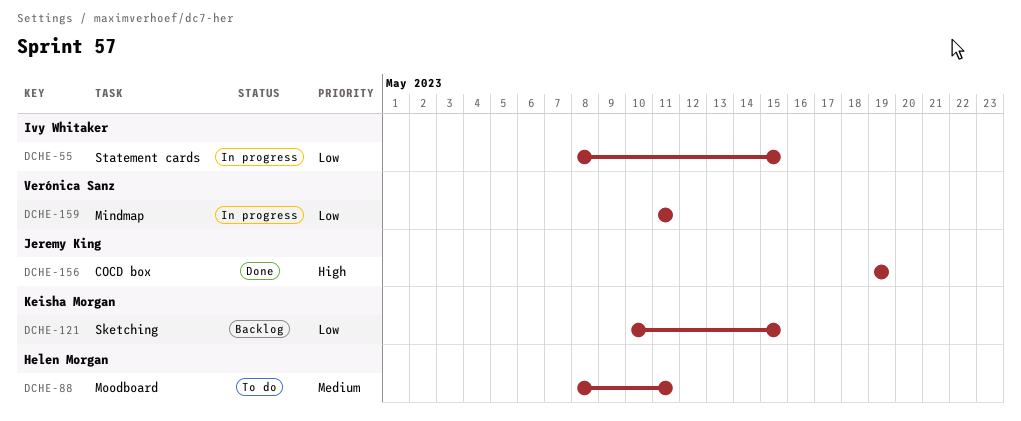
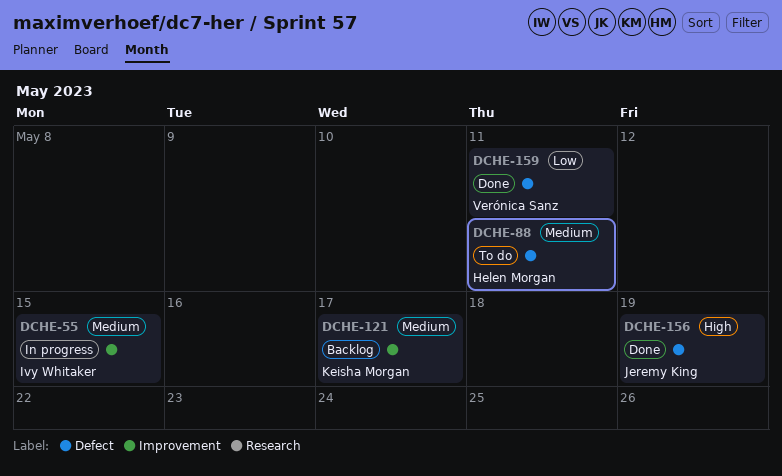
DCHE-55, priority: Low -> Medium
DCHE-121, priority: Low -> Medium
DCHE-121, due: May 15 -> May 17
DCHE-159, status: In progress -> Done

